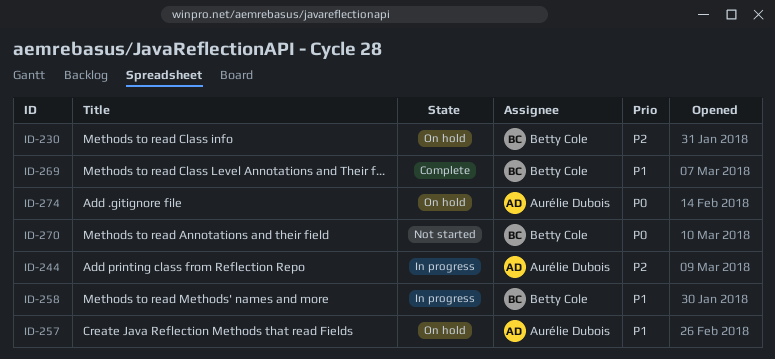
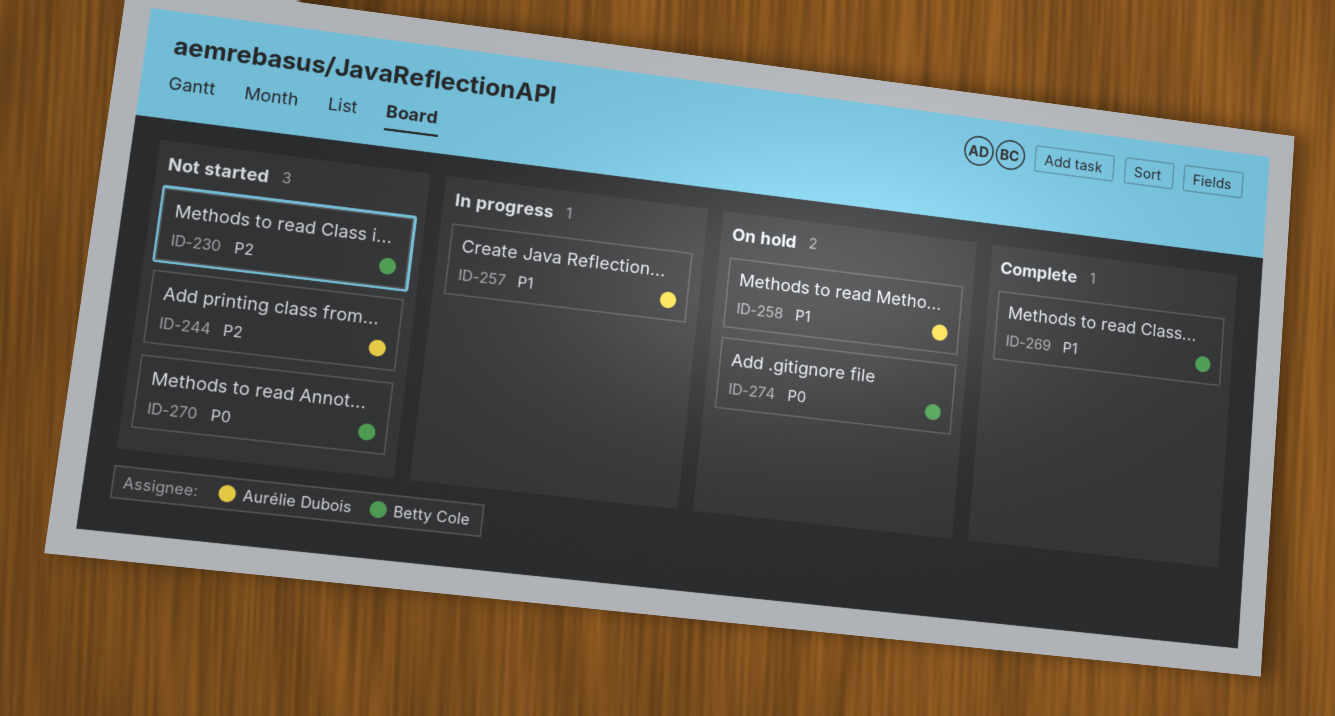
ID-230, status: On hold -> Not started
ID-244, status: In progress -> Not started
ID-257, status: On hold -> In progress
ID-258, status: In progress -> On hold
ID-258, owner: Betty Cole -> Aurélie Dubois
ID-274, owner: Aurélie Dubois -> Betty Cole

